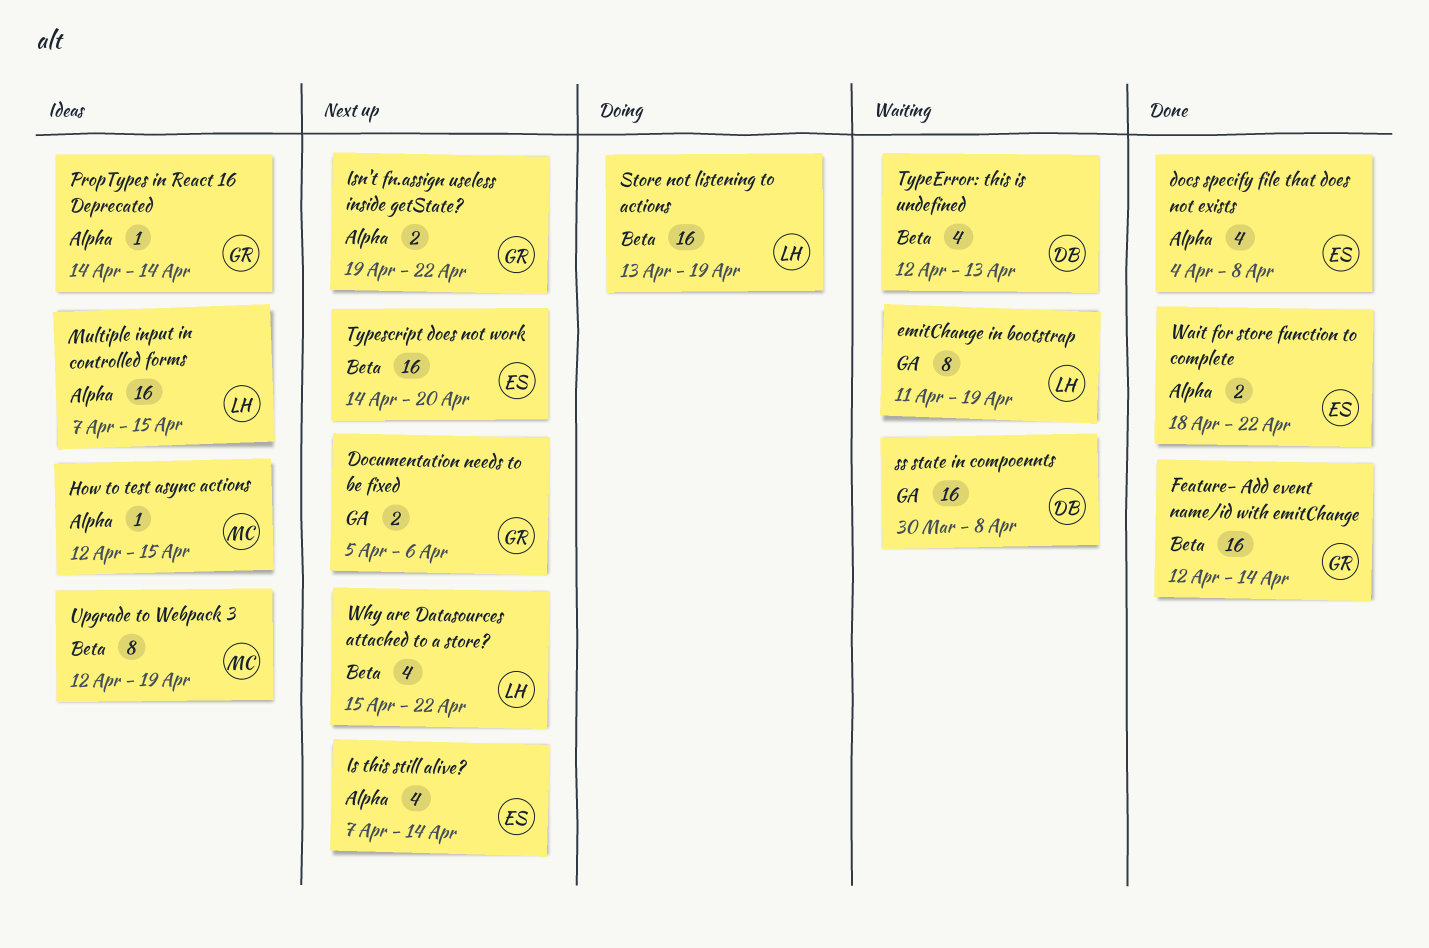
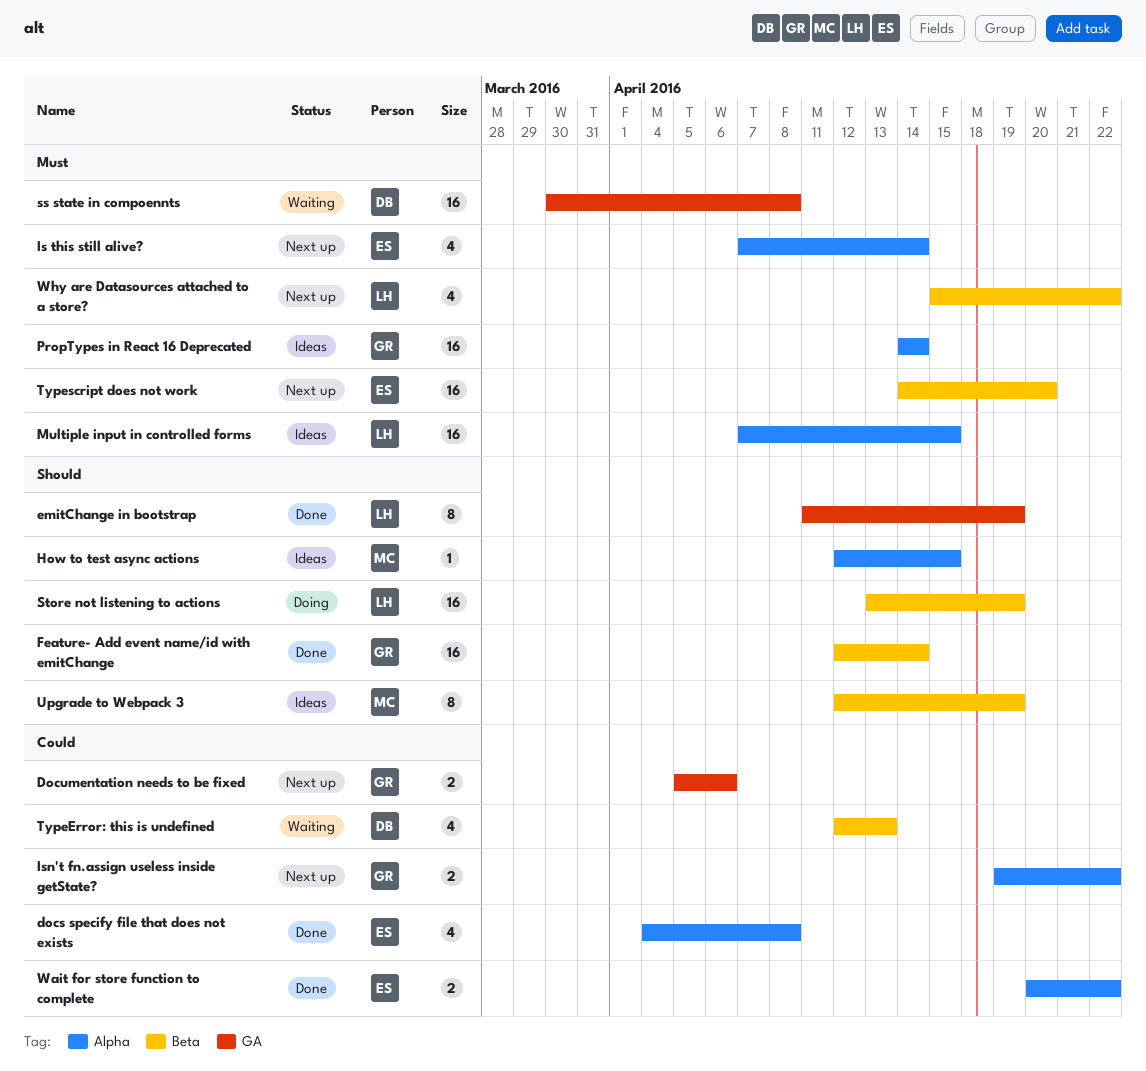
emitChange in bootstrap, status: Waiting -> Done
PropTypes in React 16 Deprecated, estimate: 1 -> 16
Wait for store function to complete, start: Apr 18 -> Apr 20

